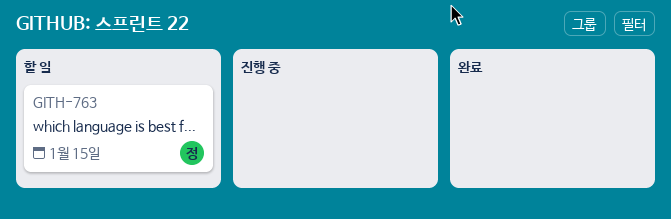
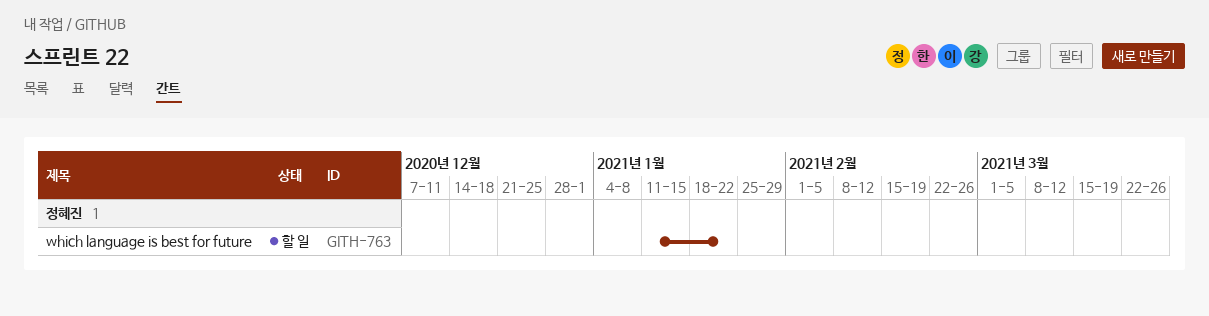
GITH-763, due: Jan 15 -> Jan 22

